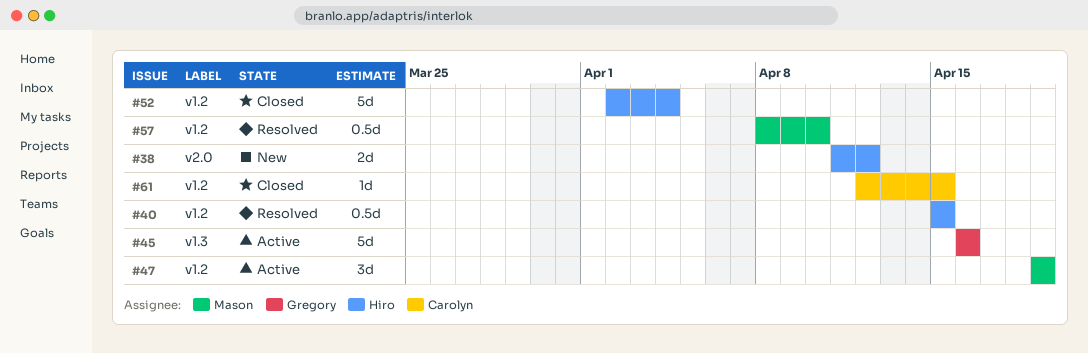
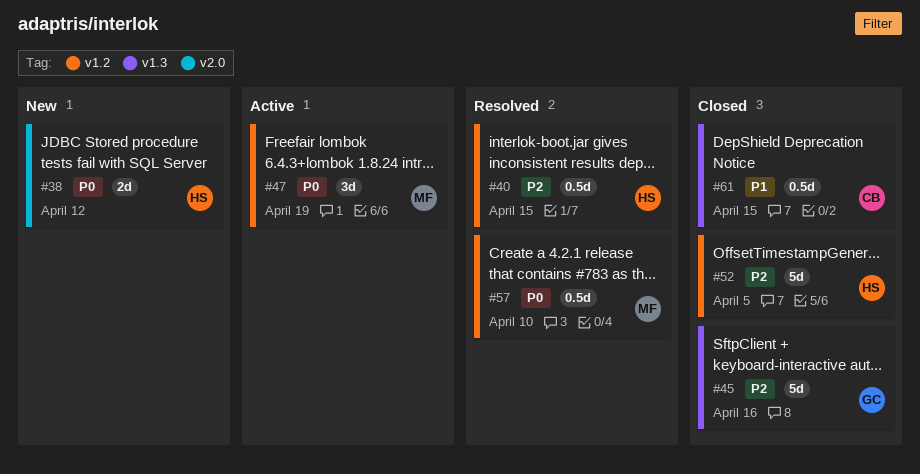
#45, status: Active -> Closed
#52, due: Apr 4 -> Apr 5
#61, label: v1.2 -> v1.3
#61, estimate: 1d -> 0.5d

